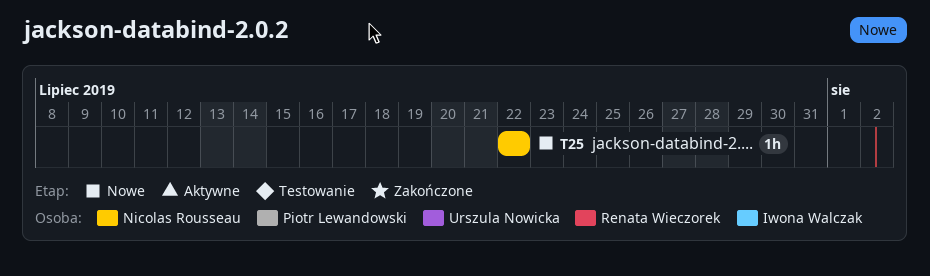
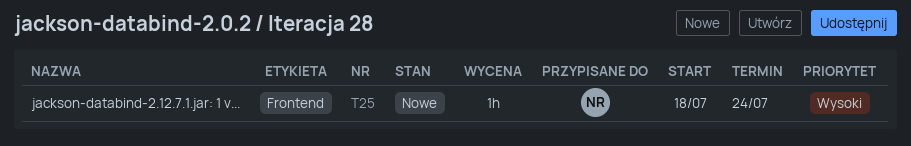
T25, start: Jul 22 -> Jul 18
T25, due: Jul 22 -> Jul 24

